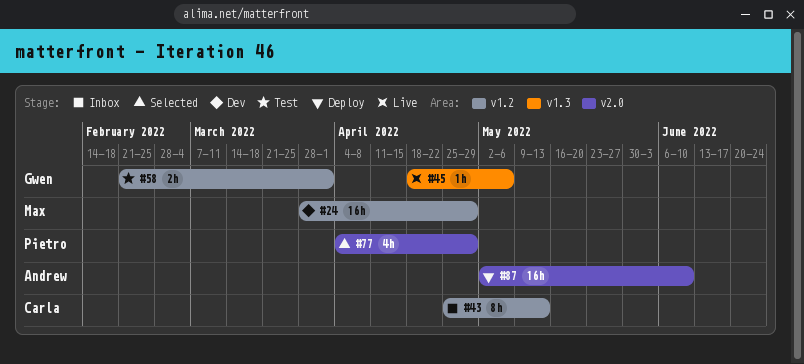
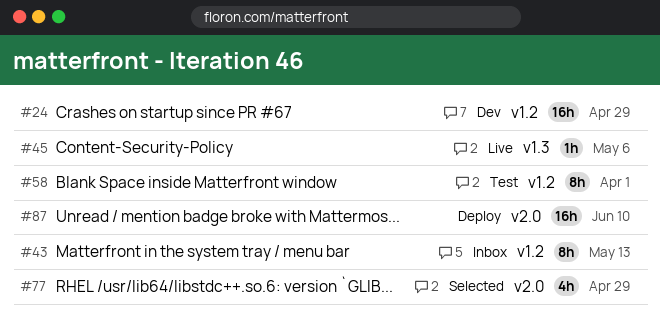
#58, estimate: 2h -> 8h

